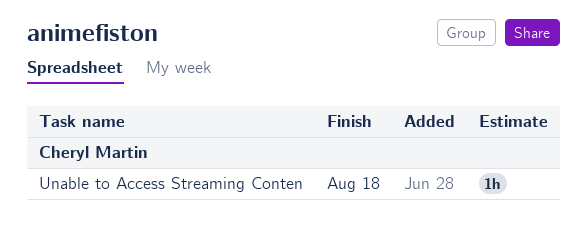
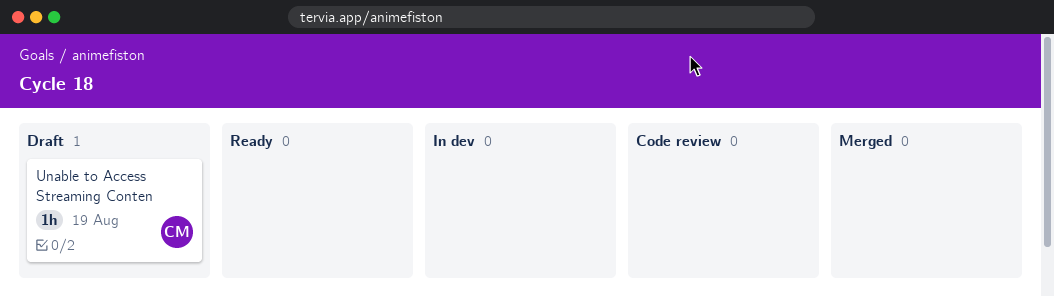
Unable to Access Streaming Conten, due: Aug 18 -> Aug 19

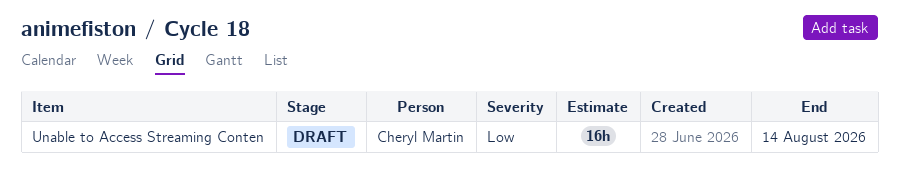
Unable to Access Streaming Conten, estimate: 1h -> 16h
Unable to Access Streaming Conten, due: Aug 19 -> Aug 14

